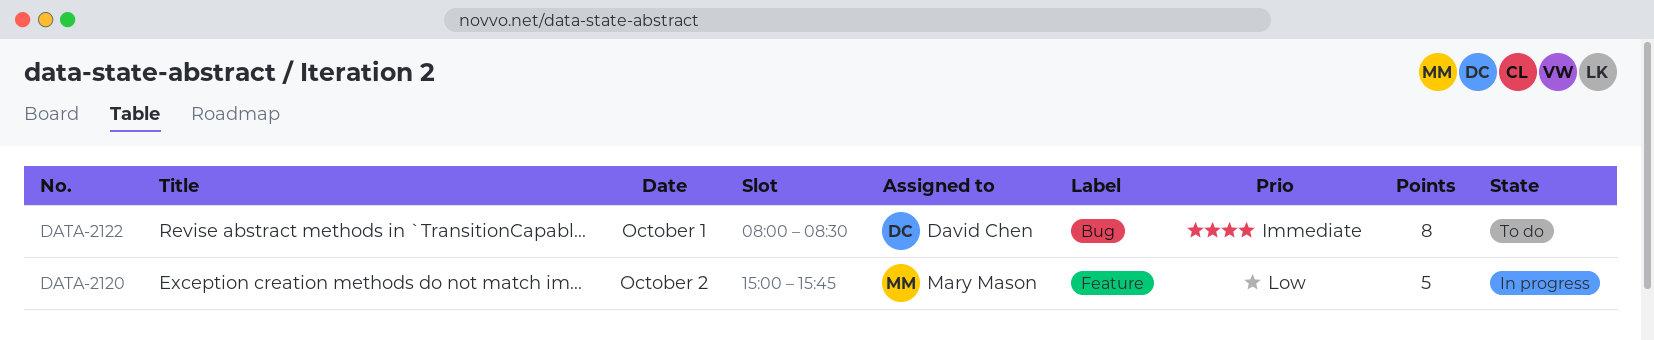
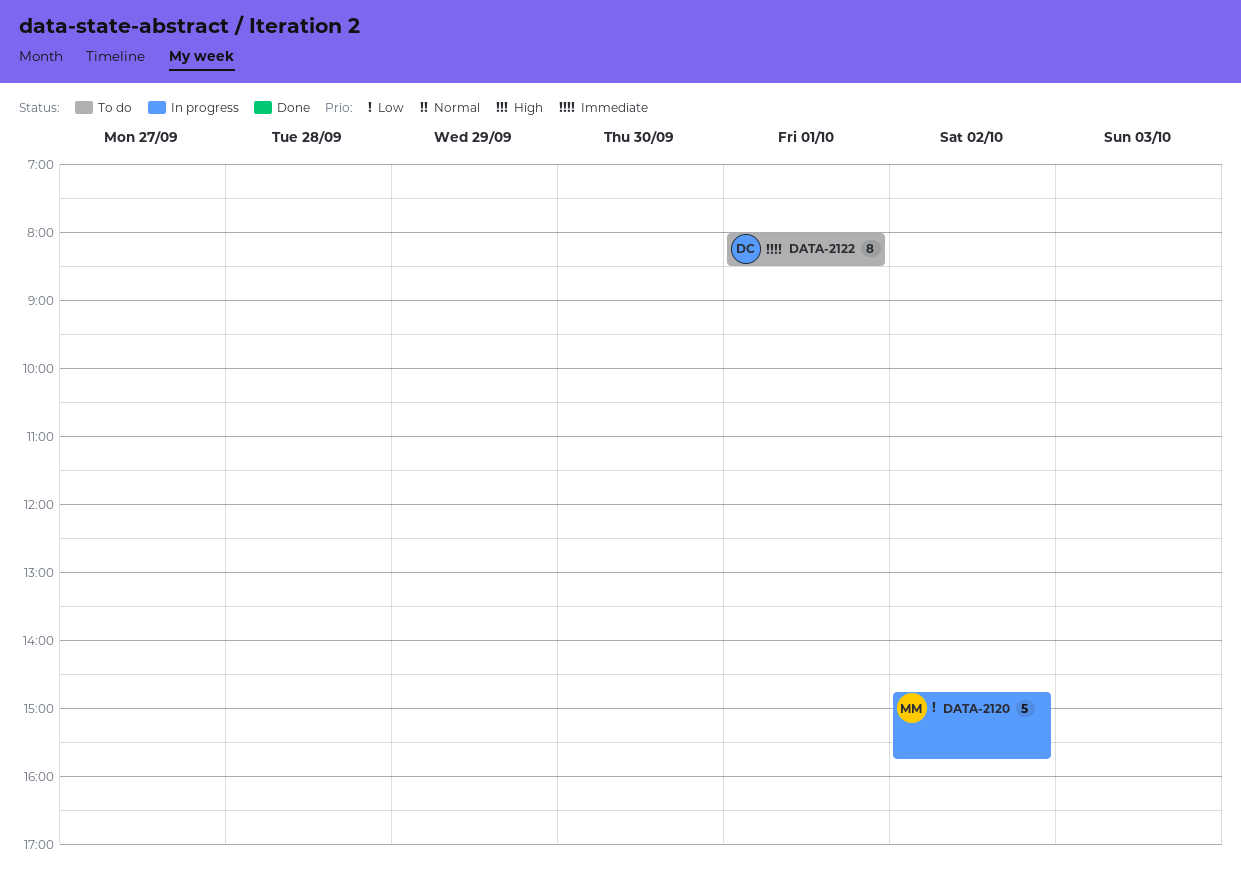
DATA-2120, begins: 15:00 -> 14:45

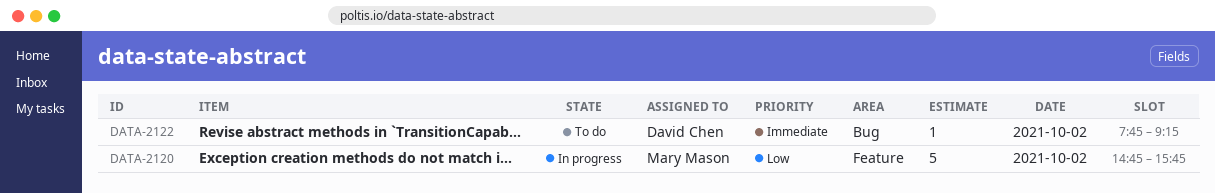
DATA-2122, estimate: 8 -> 1
DATA-2122, day: Oct 1 -> Oct 2
DATA-2122, begins: 08:00 -> 07:45
DATA-2122, ends: 08:30 -> 09:15

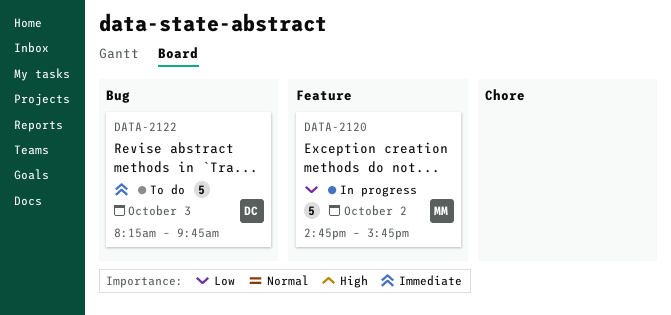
DATA-2122, estimate: 1 -> 5
DATA-2122, day: Oct 2 -> Oct 3
DATA-2122, begins: 07:45 -> 08:15
DATA-2122, ends: 09:15 -> 09:45

